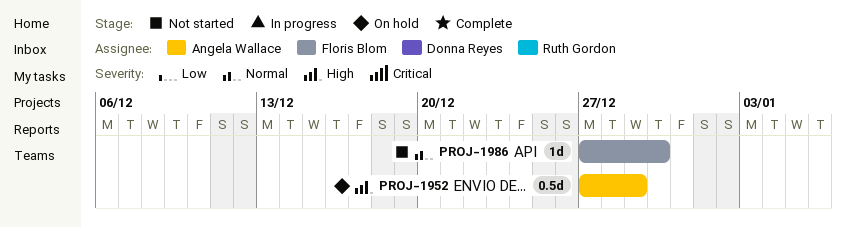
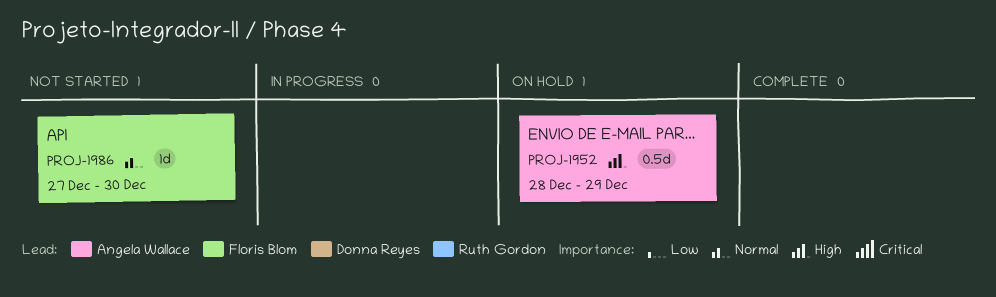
PROJ-1952, start: Dec 27 -> Dec 28

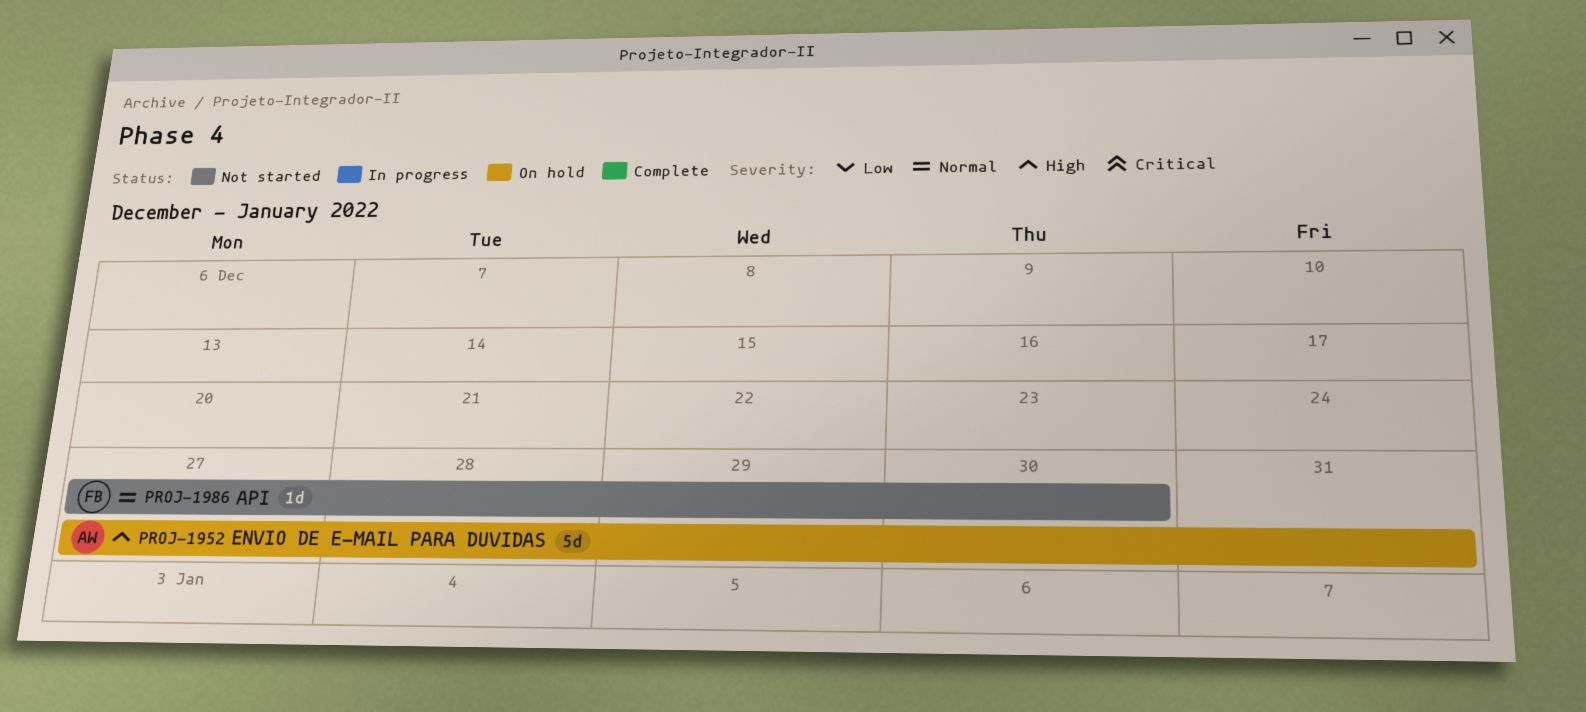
PROJ-1952, estimate: 0.5d -> 5d
PROJ-1952, start: Dec 28 -> Dec 27
PROJ-1952, due: Dec 29 -> Dec 31

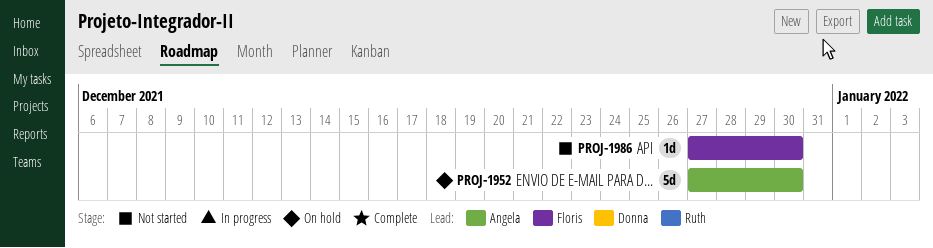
PROJ-1952, due: Dec 31 -> Dec 30

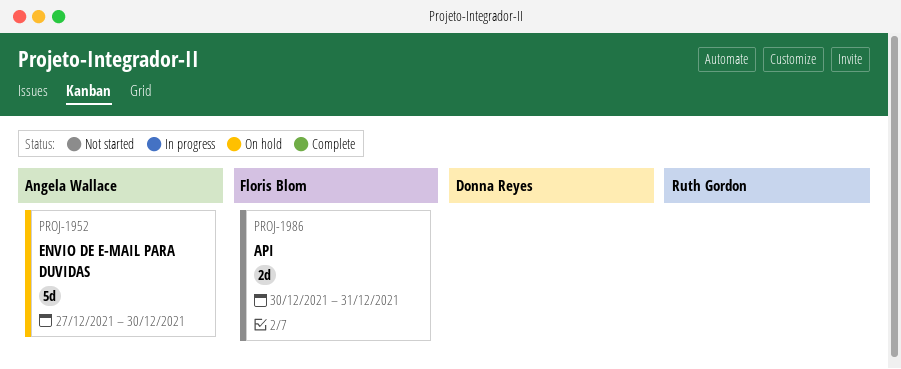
PROJ-1986, estimate: 1d -> 2d
PROJ-1986, start: Dec 27 -> Dec 30
PROJ-1986, due: Dec 30 -> Dec 31

